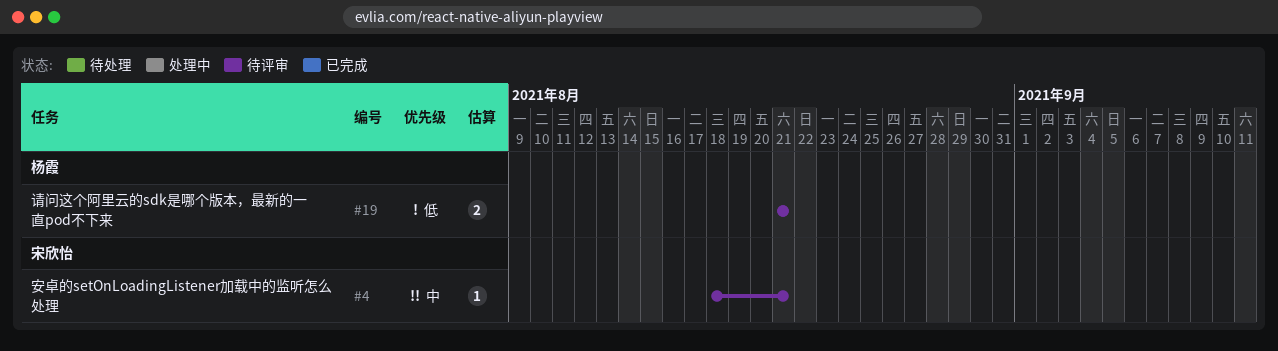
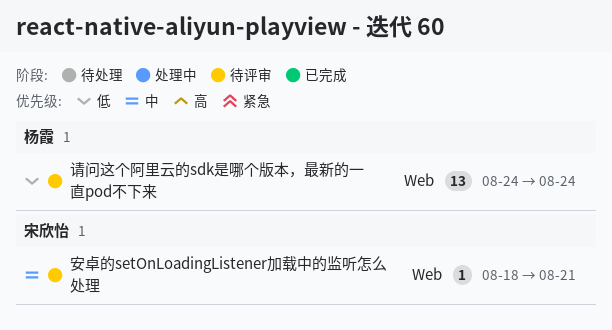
请问这个阿里云的sdk是哪个版本，最新的一直pod不下来, estimate: 2 -> 13
请问这个阿里云的sdk是哪个版本，最新的一直pod不下来, start: Aug 21 -> Aug 24
请问这个阿里云的sdk是哪个版本，最新的一直pod不下来, due: Aug 21 -> Aug 24

